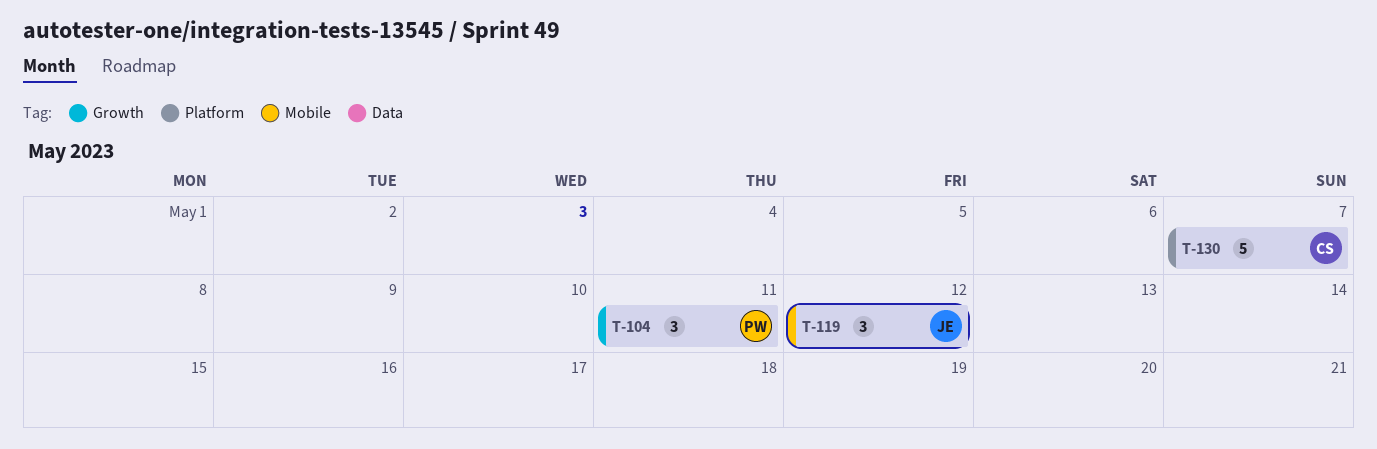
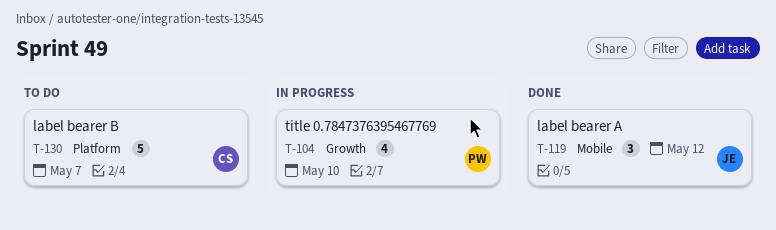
T-104, estimate: 3 -> 4
T-104, due: May 11 -> May 10

